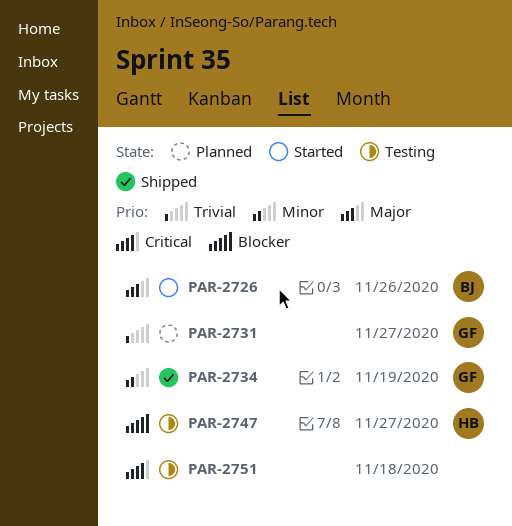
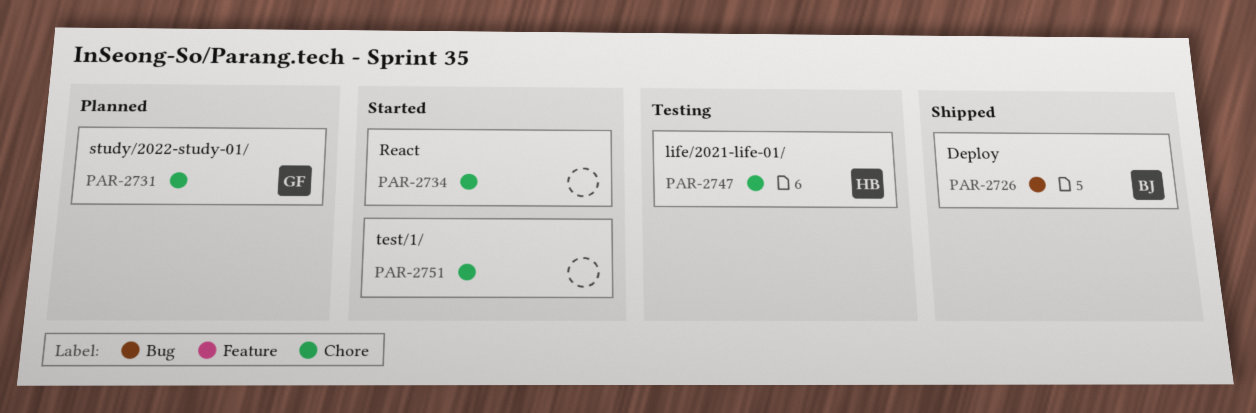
PAR-2726, status: Started -> Shipped
PAR-2734, status: Shipped -> Started
PAR-2734, owner: GF -> none
PAR-2751, status: Testing -> Started

